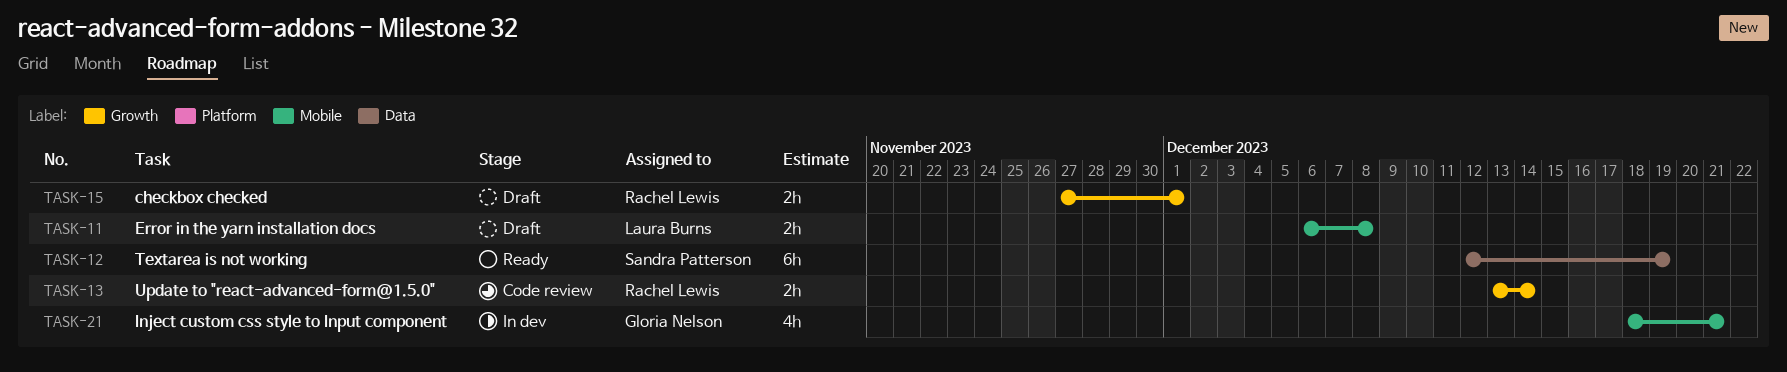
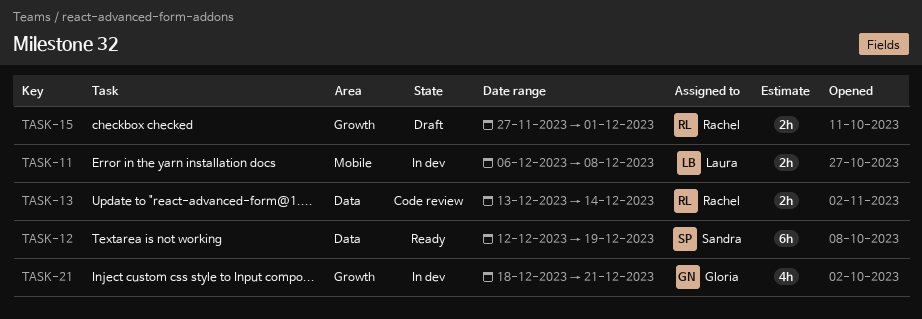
TASK-11, status: Draft -> In dev
TASK-13, label: Growth -> Data
TASK-21, label: Mobile -> Growth

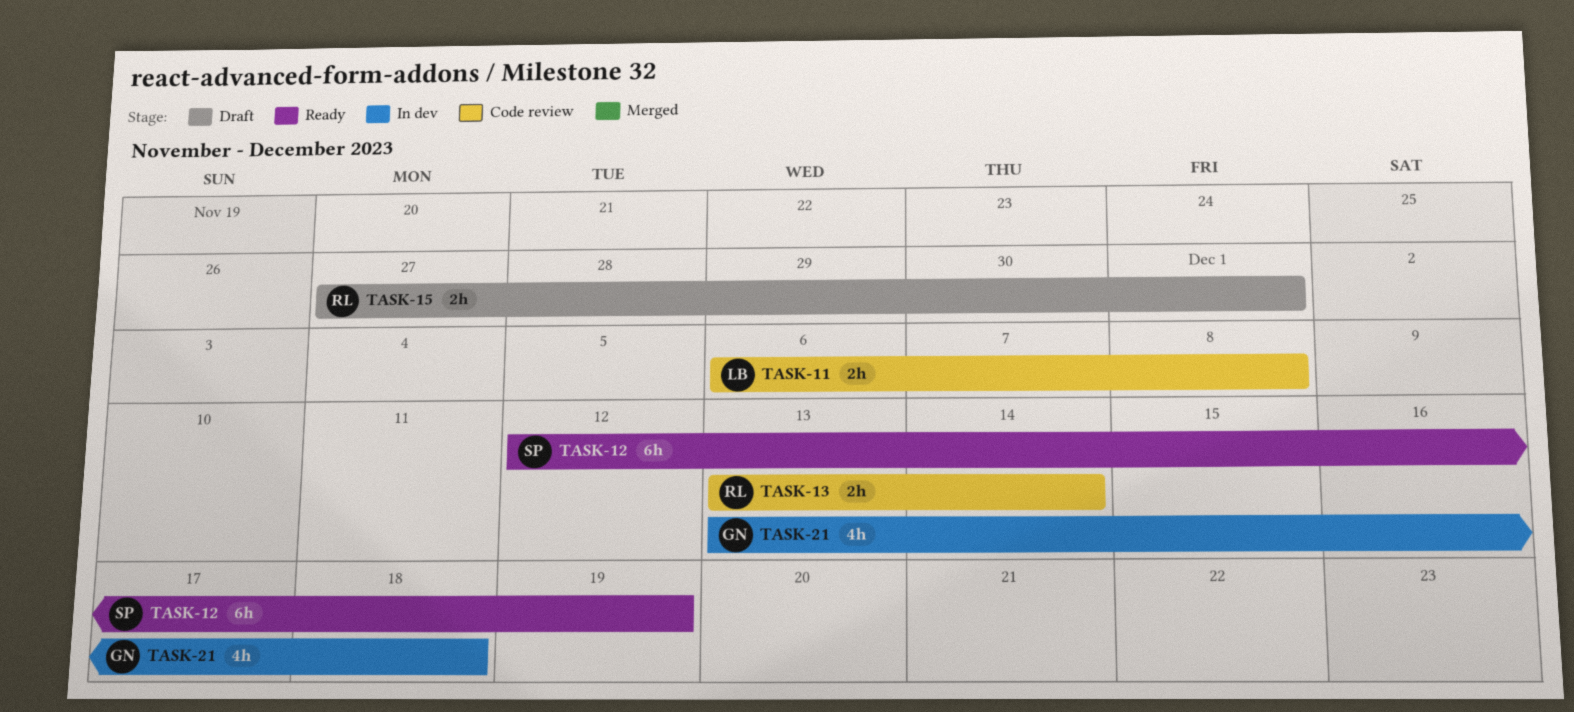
TASK-11, status: In dev -> Code review
TASK-21, start: Dec 18 -> Dec 13
TASK-21, due: Dec 21 -> Dec 18

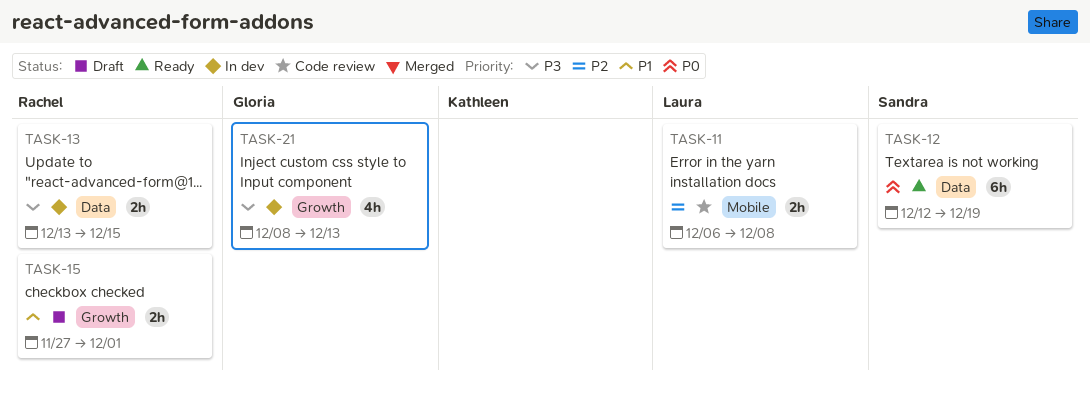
TASK-13, status: Code review -> In dev
TASK-13, due: Dec 14 -> Dec 15
TASK-21, start: Dec 13 -> Dec 8
TASK-21, due: Dec 18 -> Dec 13

